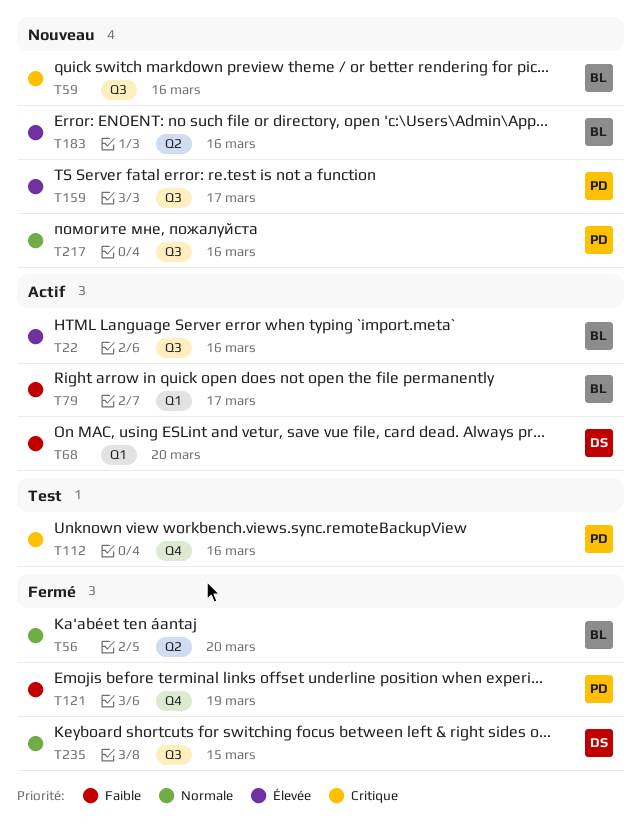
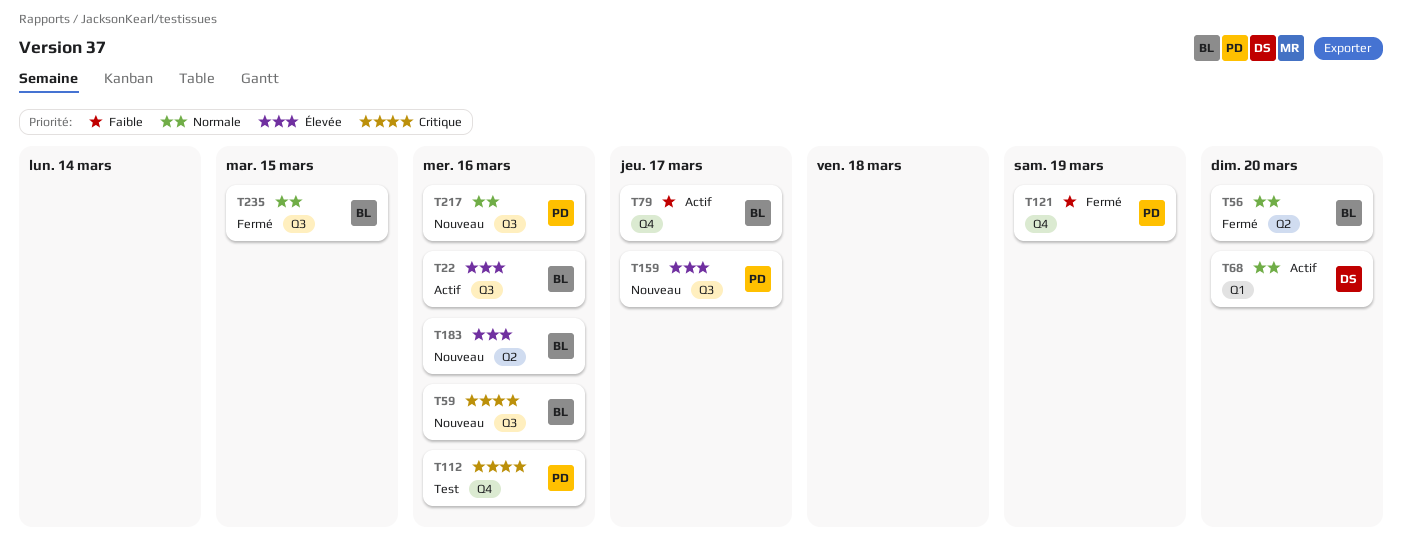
T68, priority: Faible -> Normale
T79, label: Q1 -> Q4
T235, owner: DS -> BL

